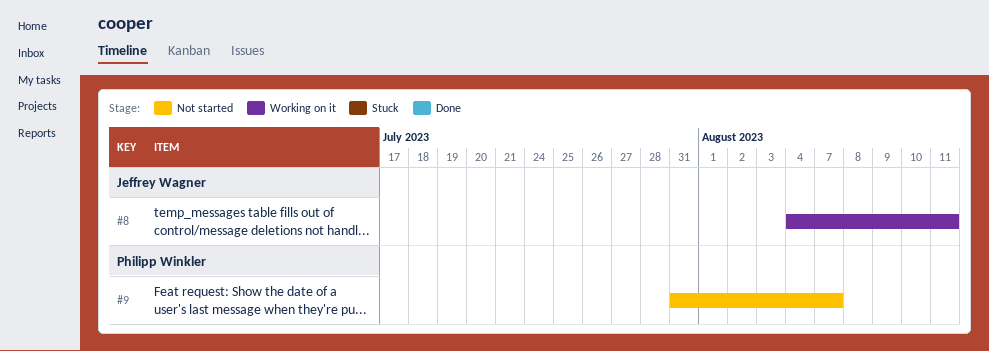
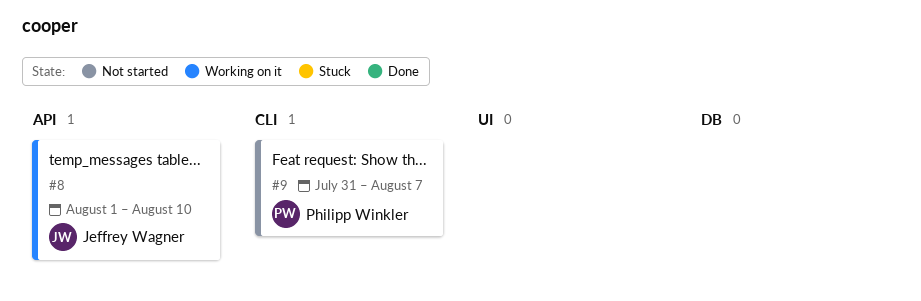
#8, start: Aug 4 -> Aug 1
#8, due: Aug 11 -> Aug 10

